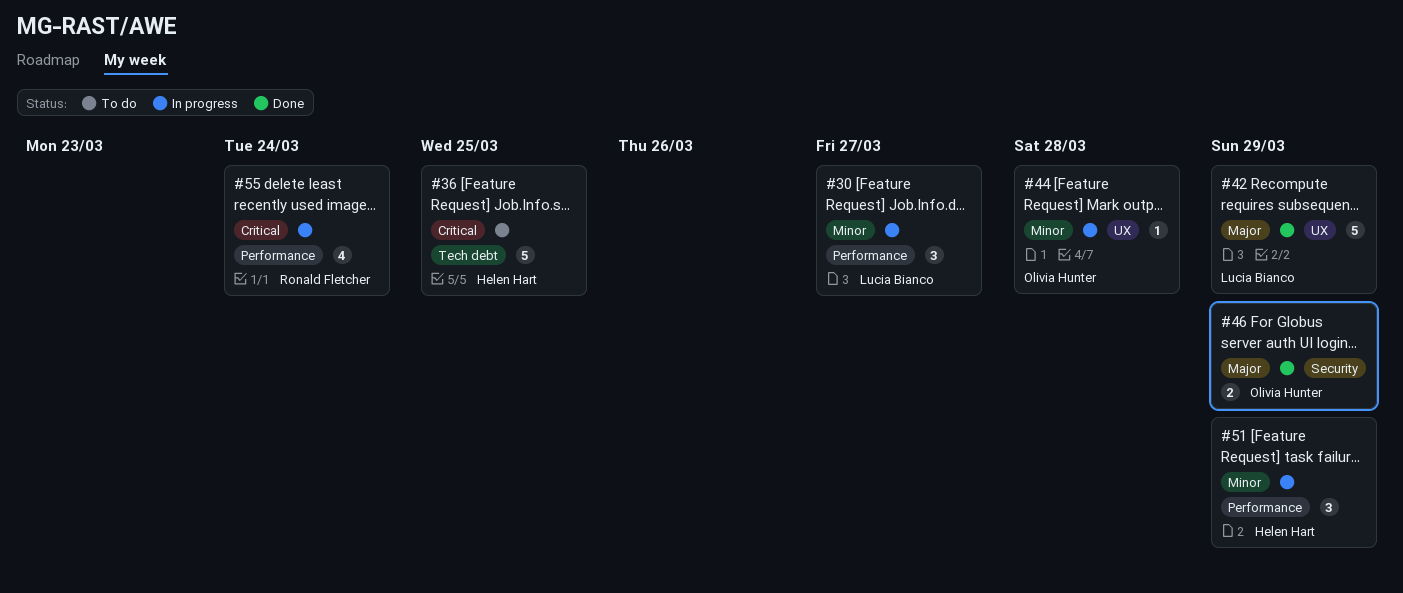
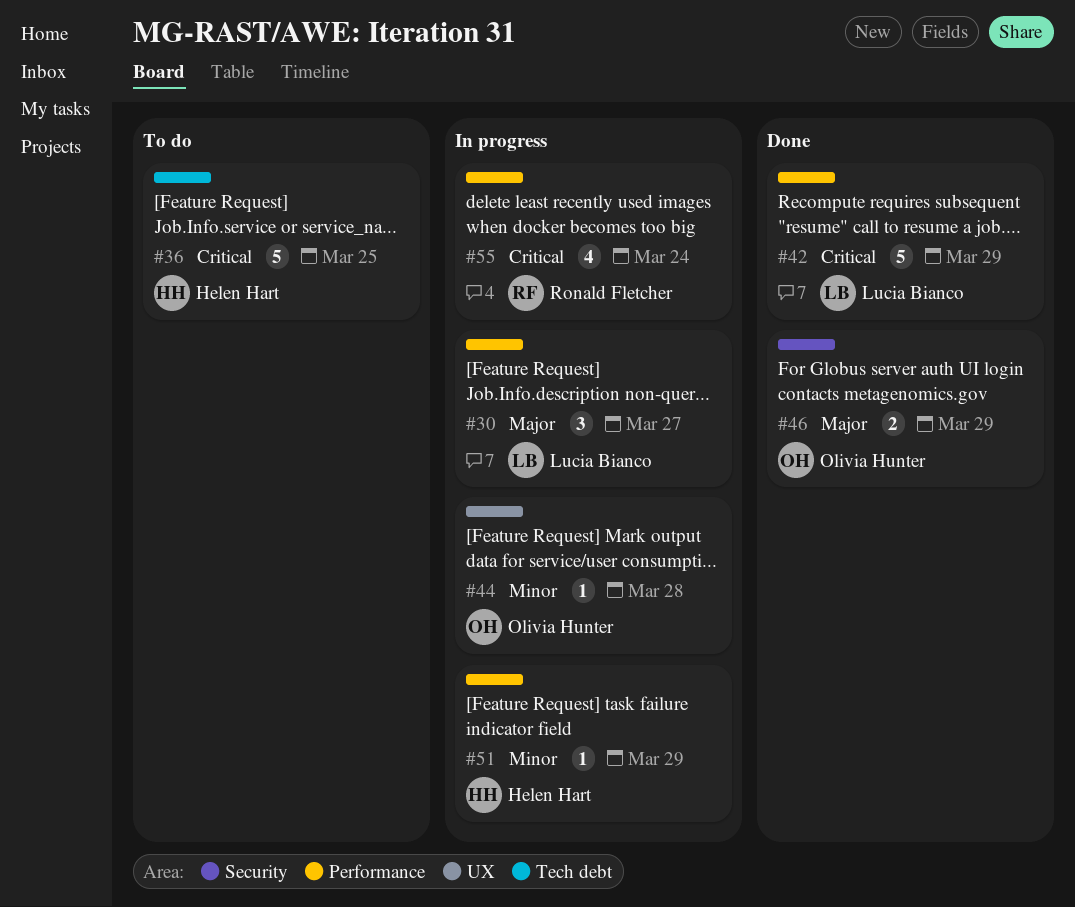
#30, priority: Minor -> Major
#42, priority: Major -> Critical
#42, label: UX -> Performance
#51, estimate: 3 -> 1

